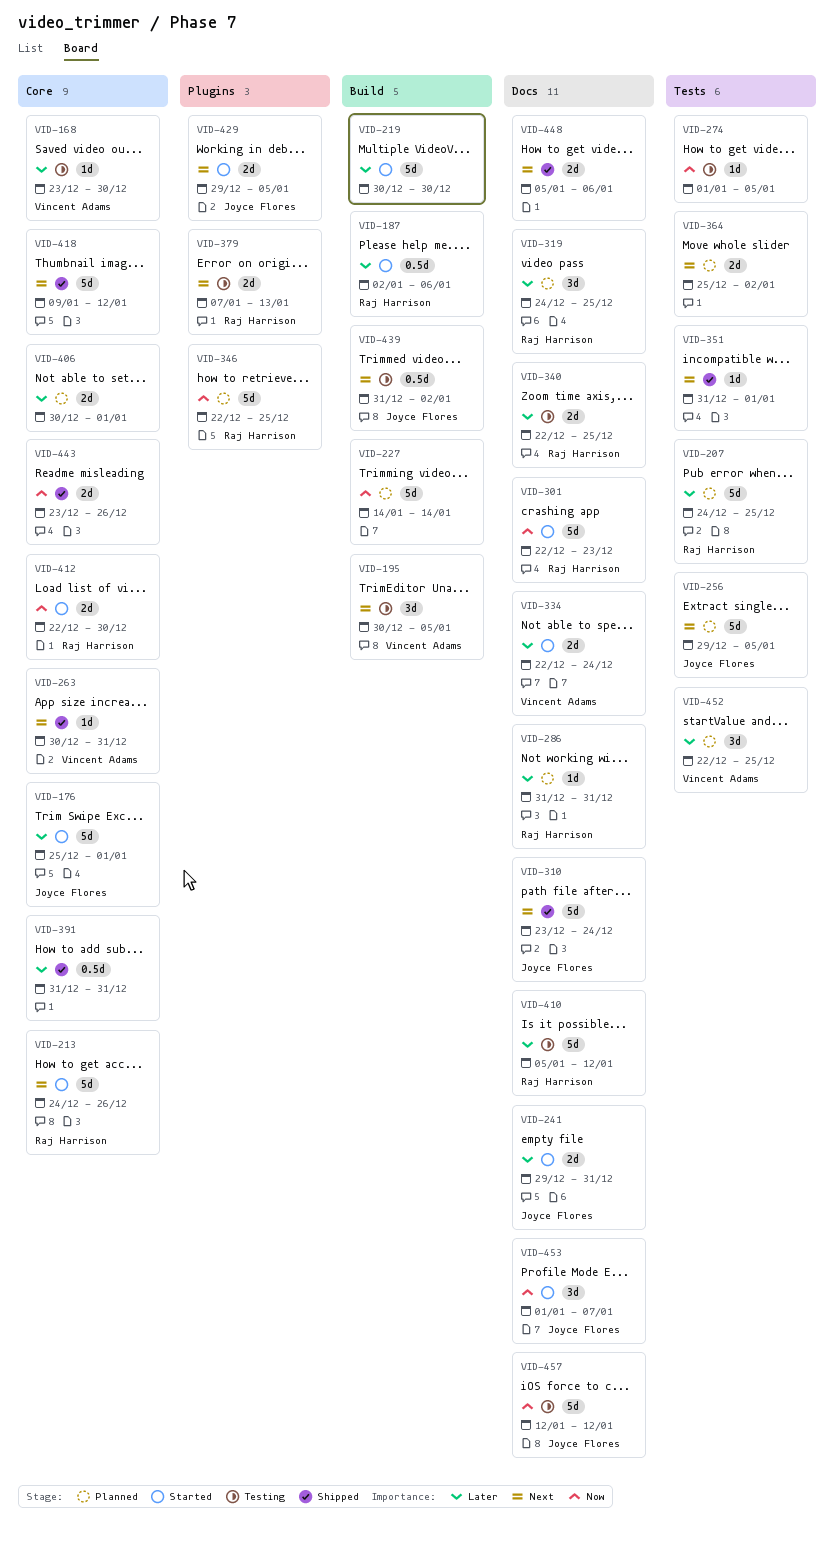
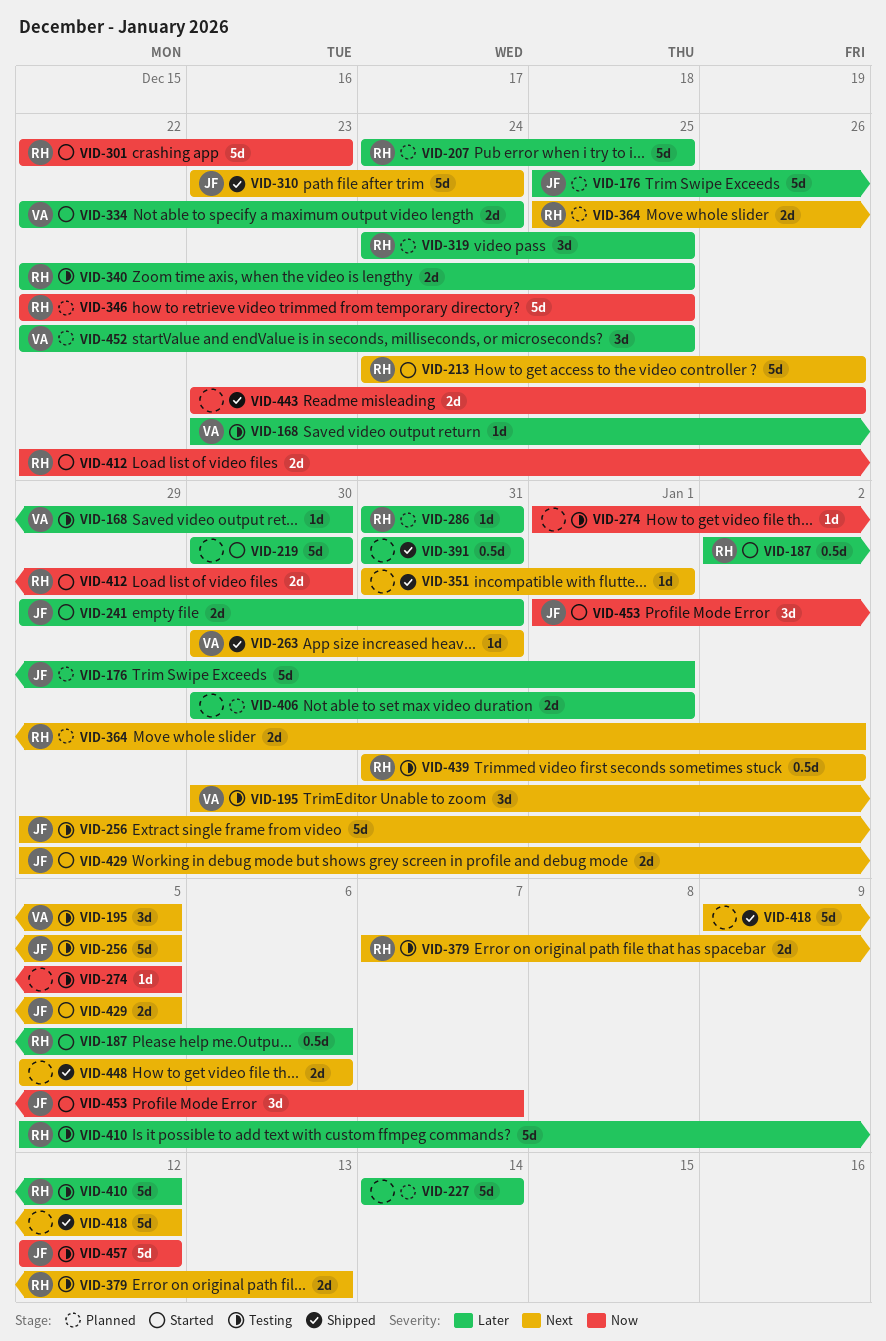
VID-176, status: Started -> Planned
VID-227, priority: Now -> Later
VID-256, status: Planned -> Testing
VID-364, owner: none -> Raj Harrison
VID-439, owner: Joyce Flores -> Raj Harrison

